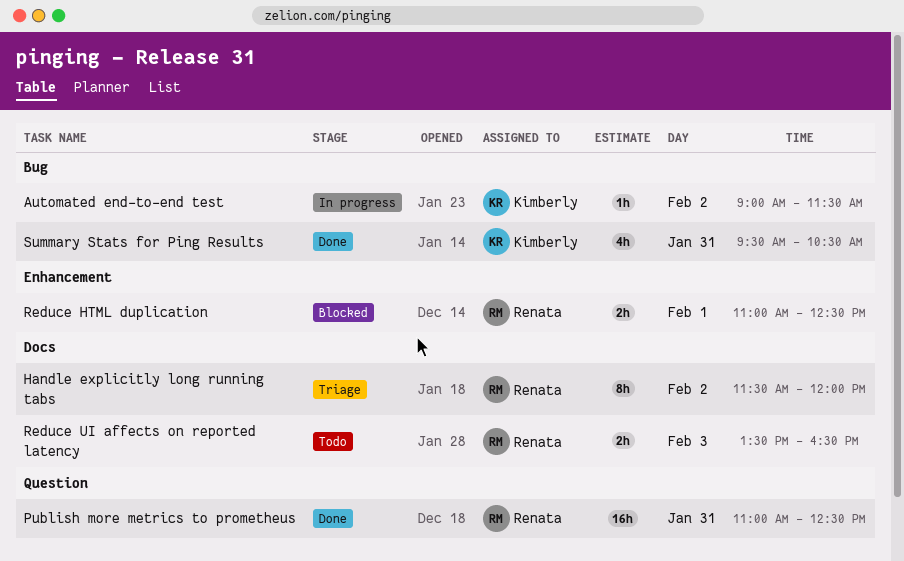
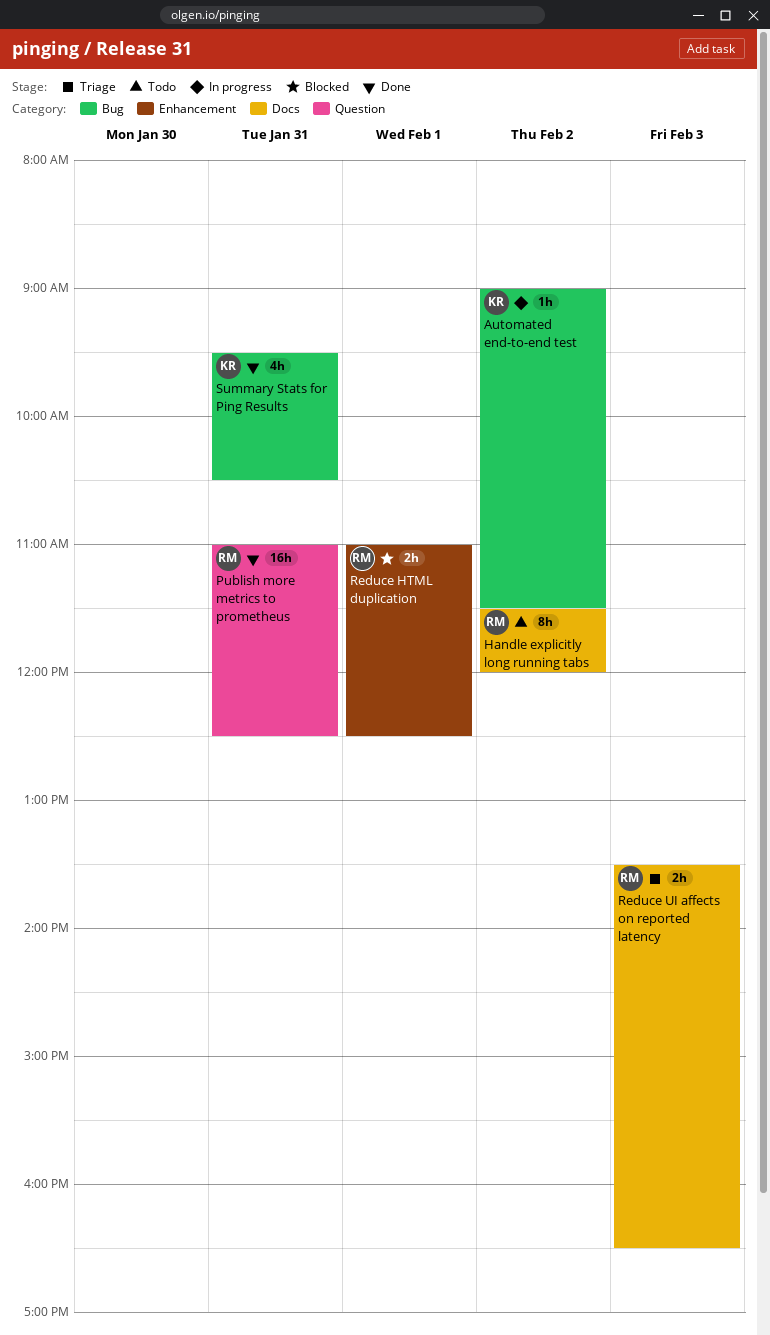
Handle explicitly long running tabs, status: Triage -> Todo
Reduce UI affects on reported latency, status: Todo -> Triage

